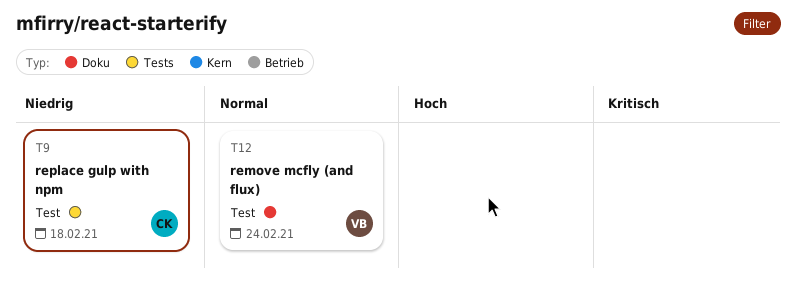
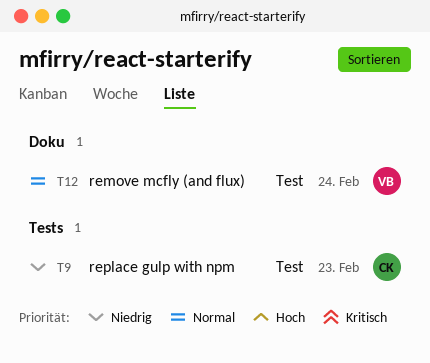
T9, due: Feb 18 -> Feb 23

